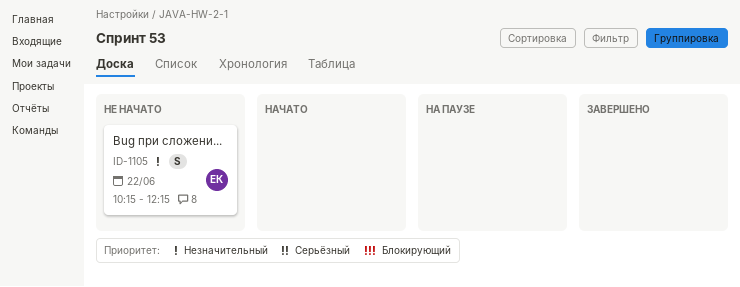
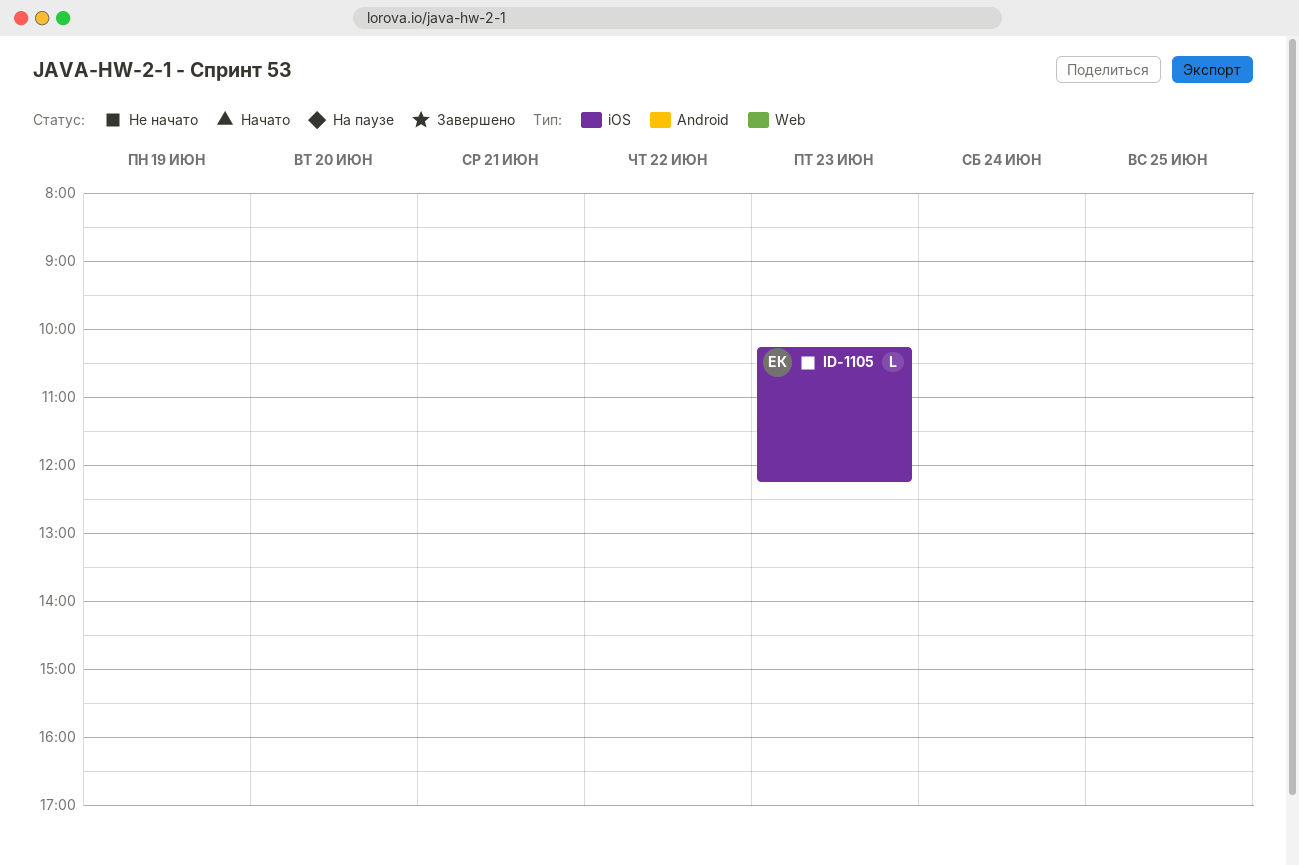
ID-1105, estimate: S -> L
ID-1105, day: Jun 22 -> Jun 23

